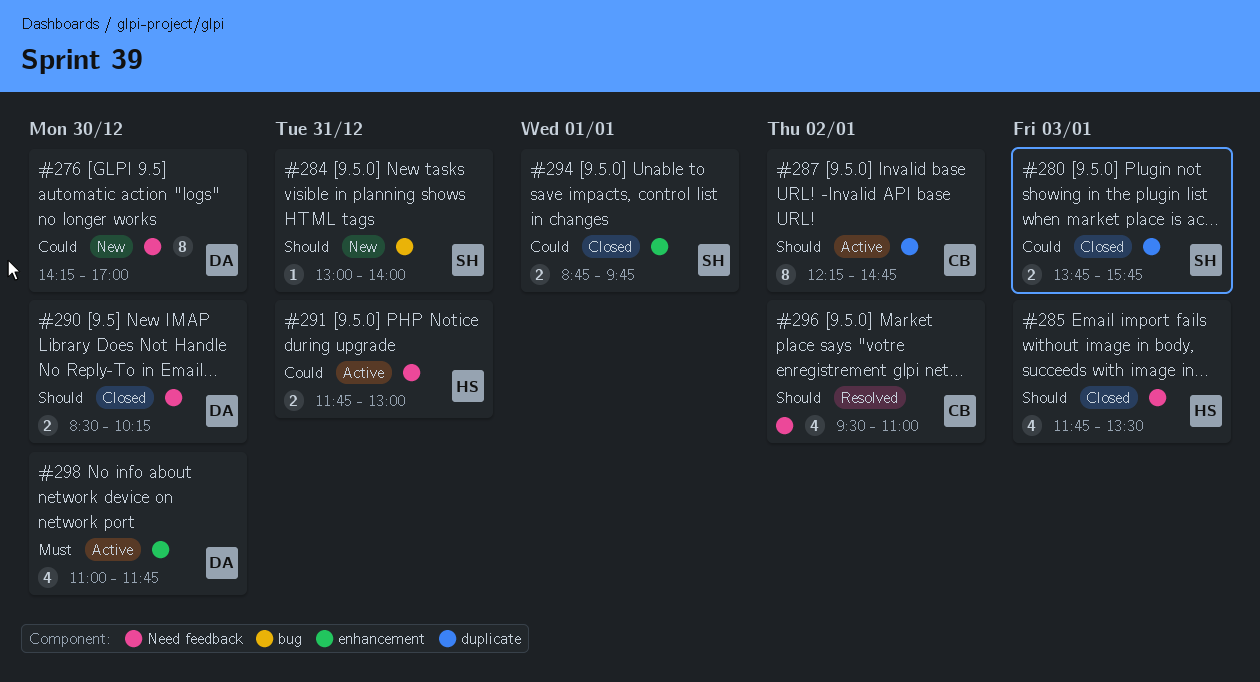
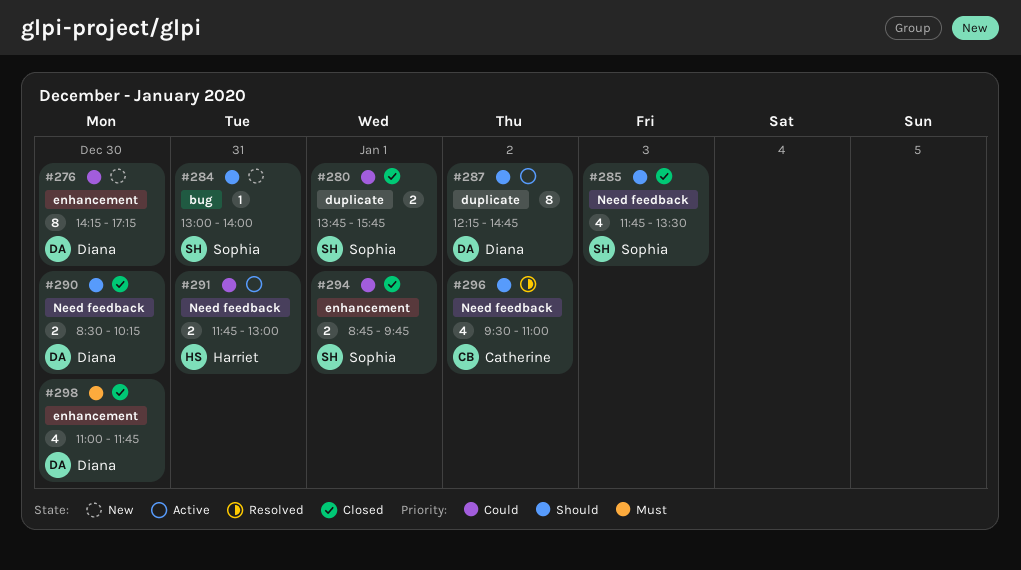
#276, label: Need feedback -> enhancement
#276, ends: 17:00 -> 17:15
#280, day: Jan 3 -> Jan 1
#285, owner: Harriet -> Sophia
#287, owner: Catherine -> Diana
#298, status: Active -> Closed

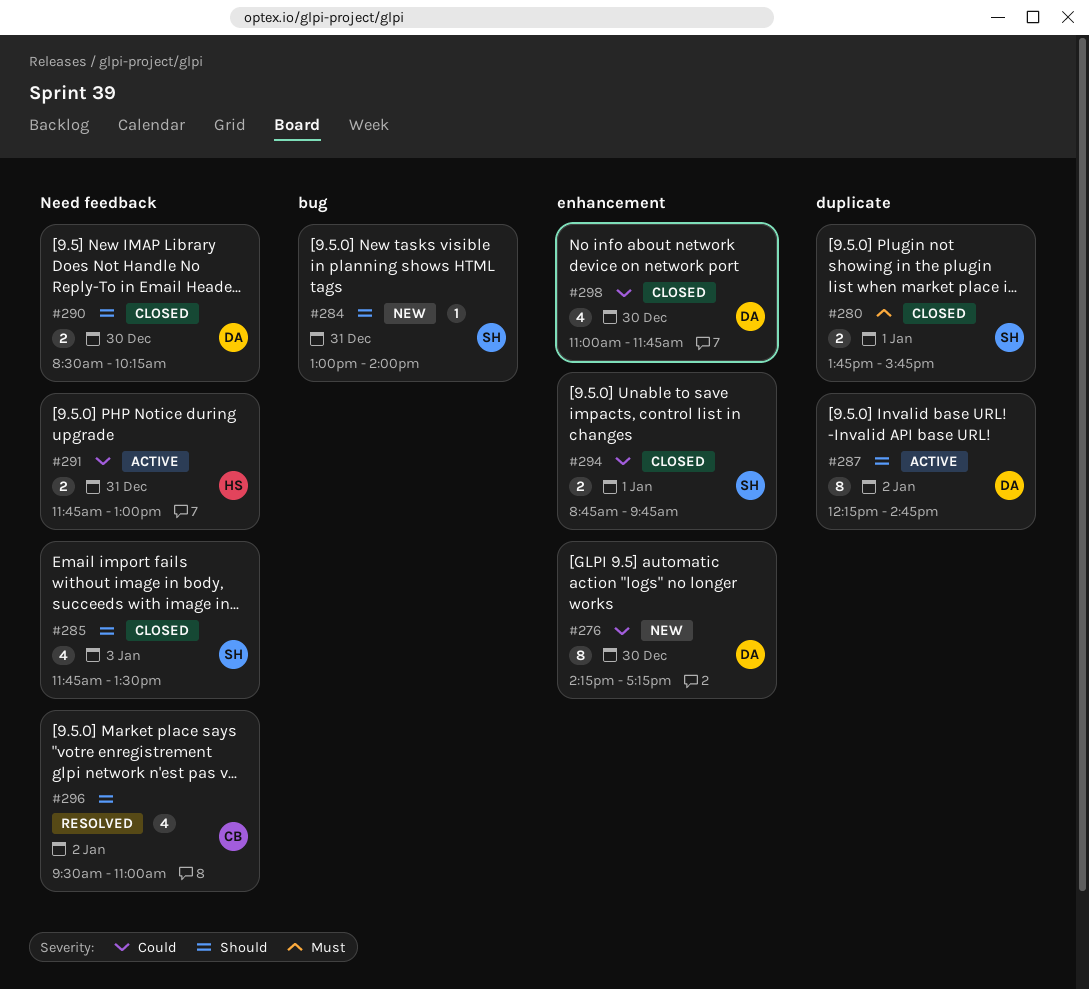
#280, priority: Could -> Must
#298, priority: Must -> Could

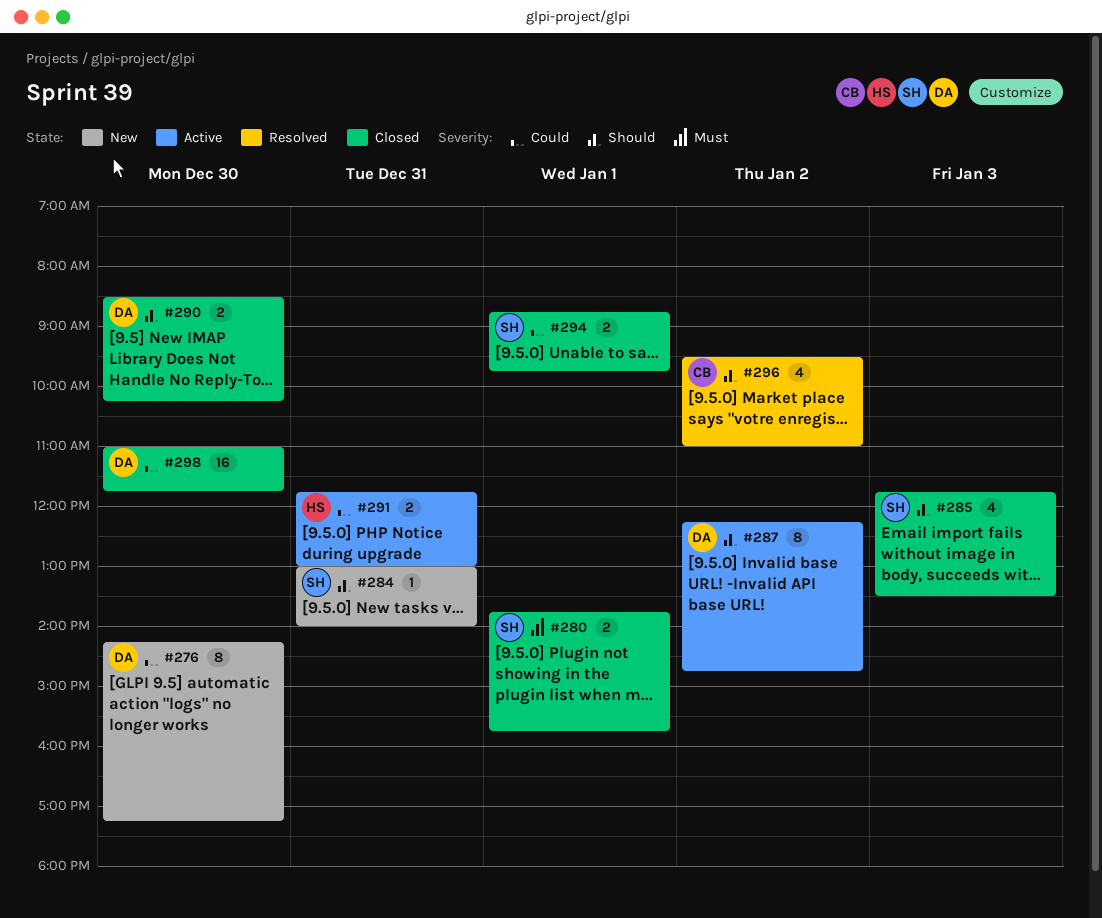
#298, estimate: 4 -> 16

